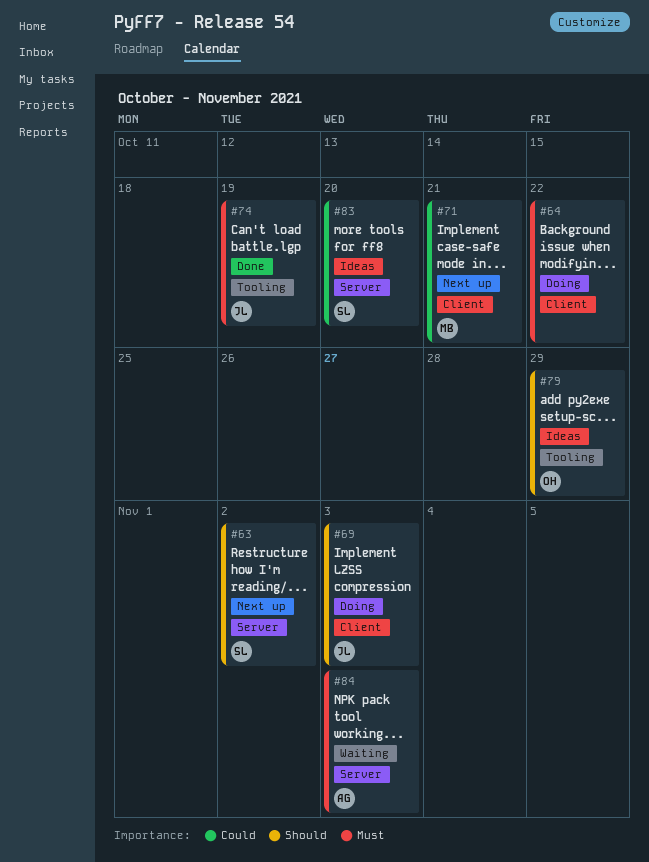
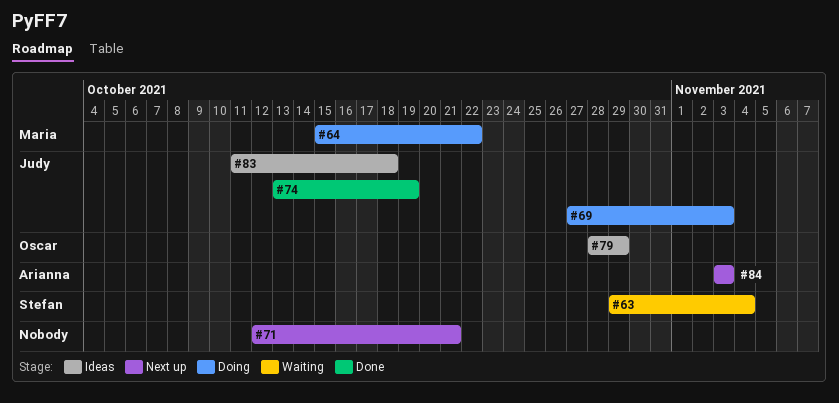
#63, status: Next up -> Waiting
#63, due: Nov 2 -> Nov 4
#64, owner: none -> Maria
#71, owner: Maria -> none
#83, owner: Stefan -> Judy
#83, due: Oct 20 -> Oct 18
#84, status: Waiting -> Next up

